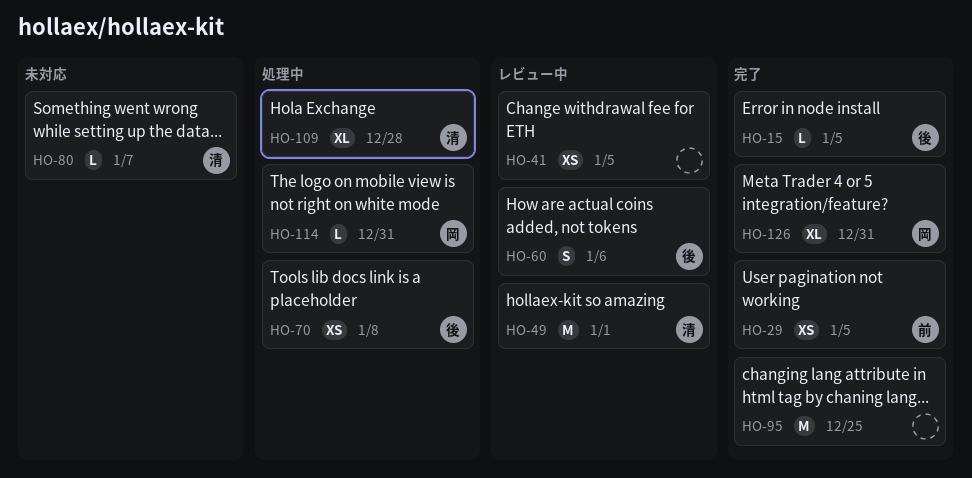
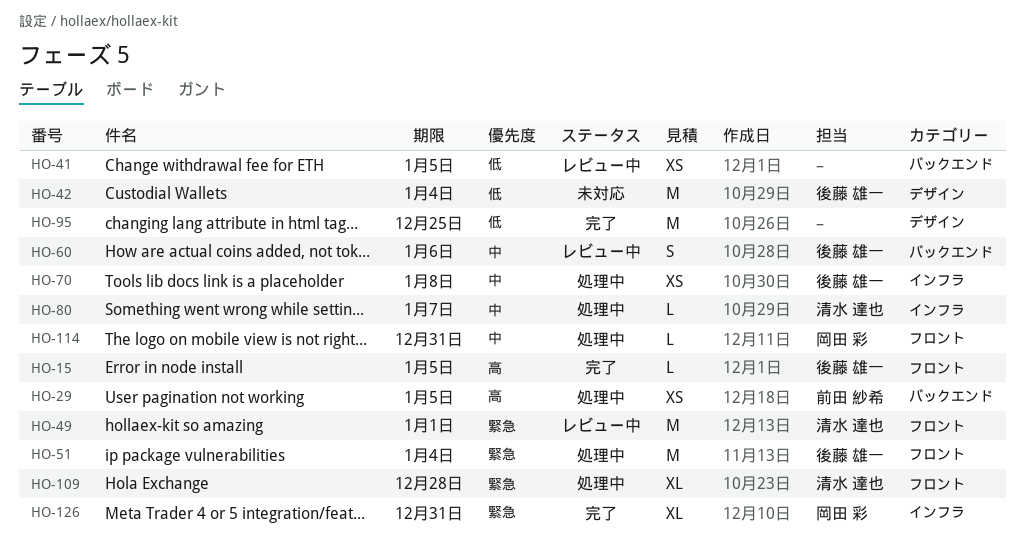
HO-29, status: 完了 -> 処理中
HO-42: none -> present
HO-51: none -> present
HO-80, status: 未対応 -> 処理中

